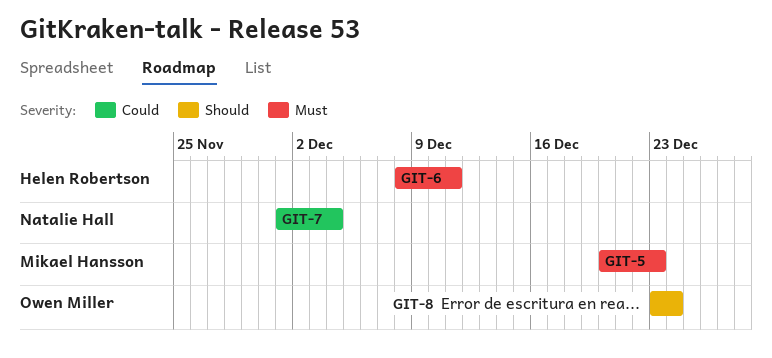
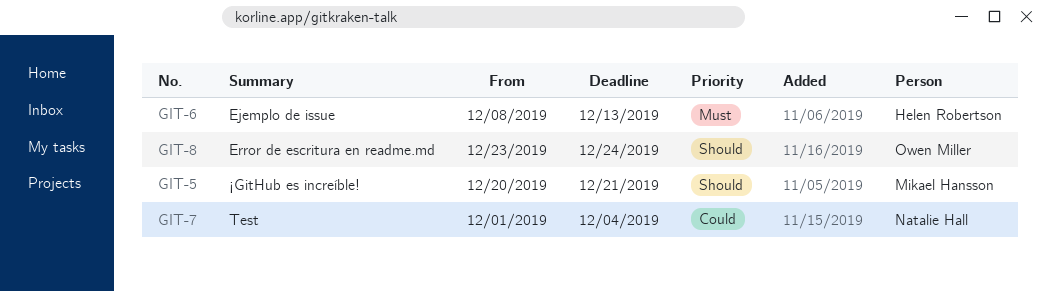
GIT-5, priority: Must -> Should
GIT-5, due: Dec 23 -> Dec 21
GIT-6, due: Dec 11 -> Dec 13

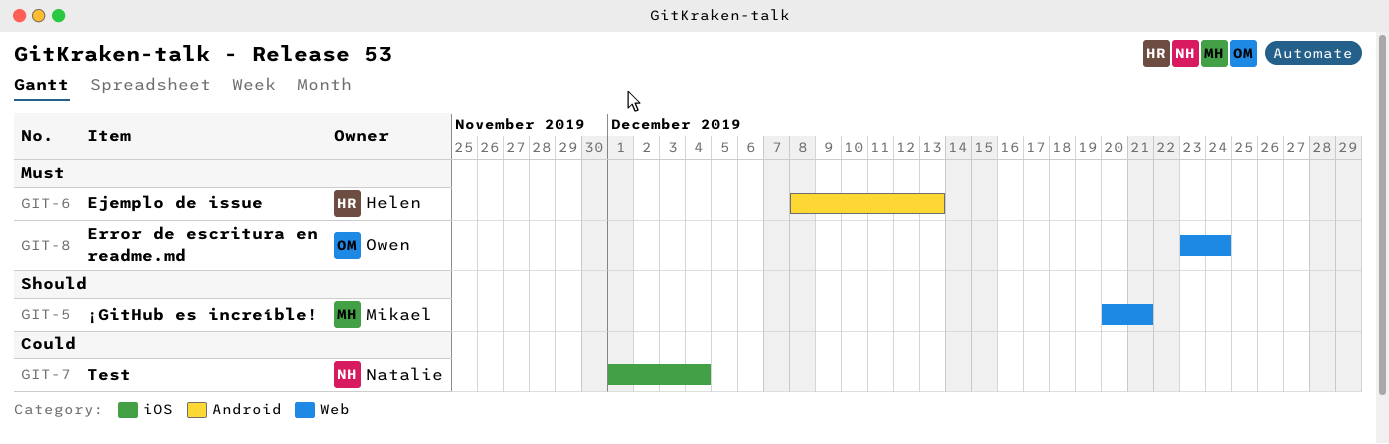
GIT-8, priority: Should -> Must

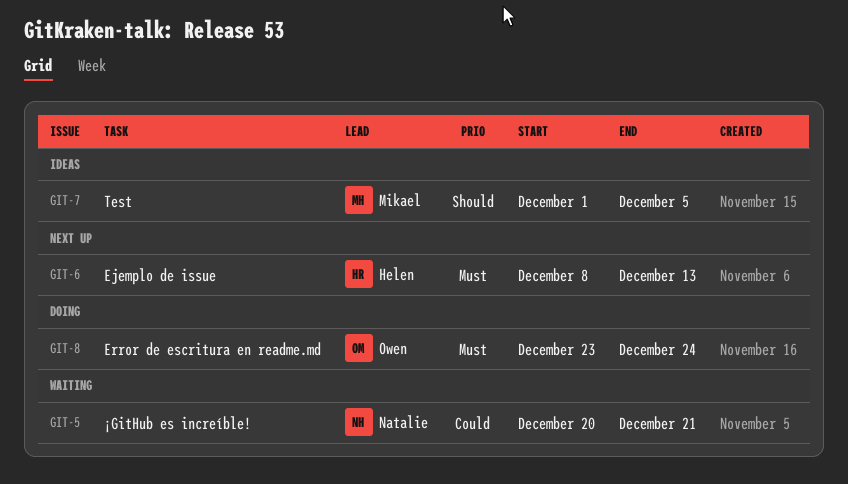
GIT-5, owner: Mikael -> Natalie
GIT-5, priority: Should -> Could
GIT-7, owner: Natalie -> Mikael
GIT-7, priority: Could -> Should
GIT-7, due: Dec 4 -> Dec 5

